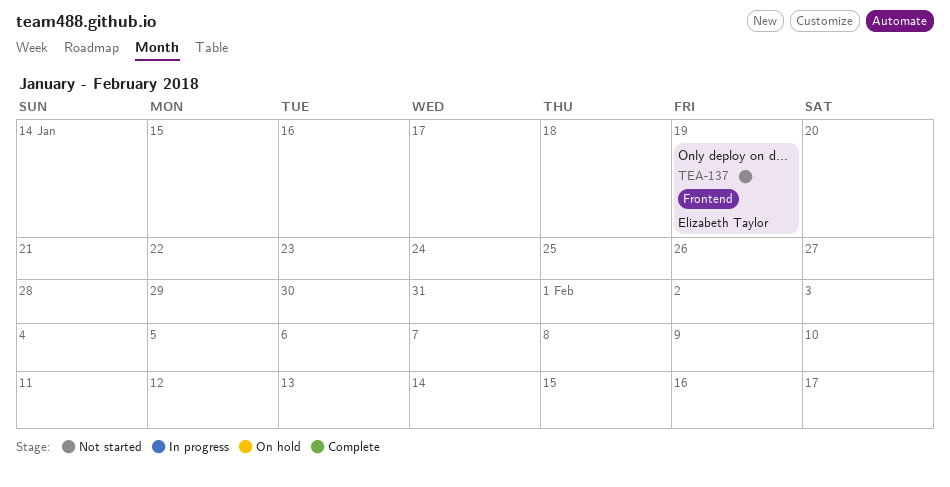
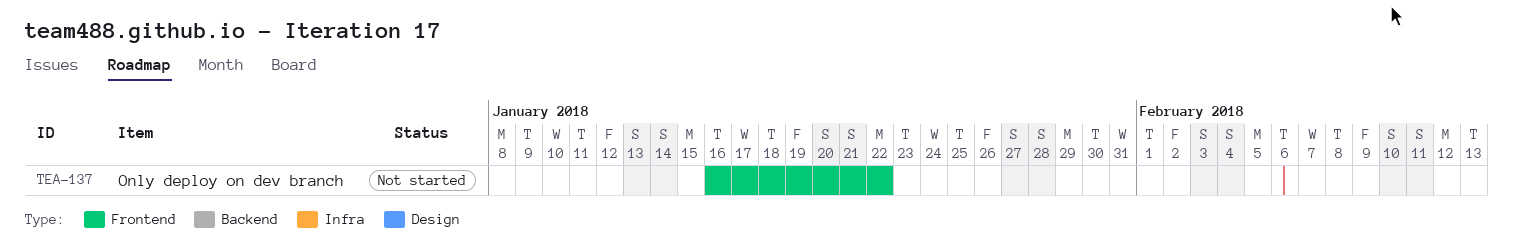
TEA-137, due: Jan 19 -> Jan 22

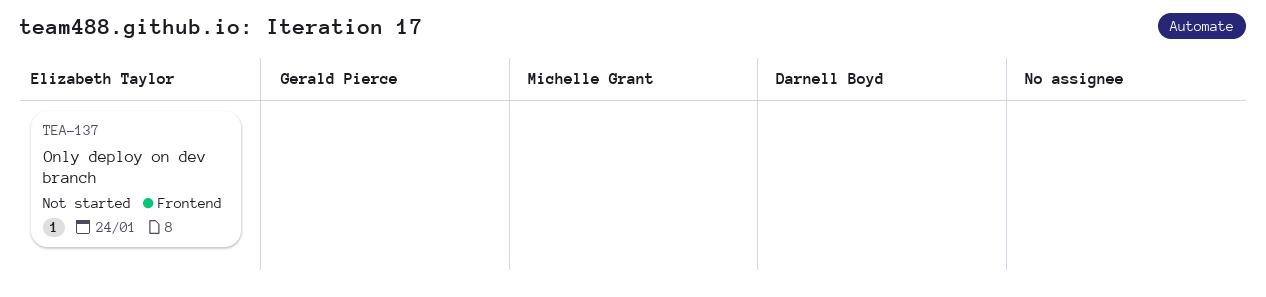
TEA-137, due: Jan 22 -> Jan 24

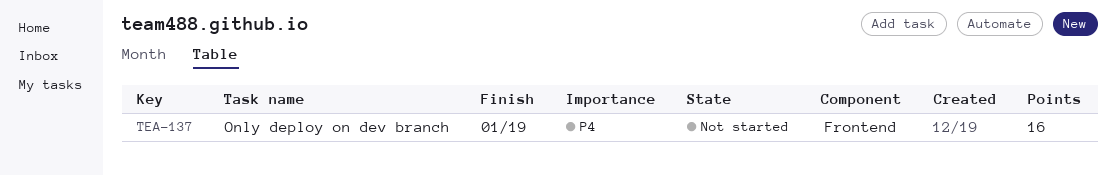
TEA-137, estimate: 1 -> 16
TEA-137, due: Jan 24 -> Jan 19

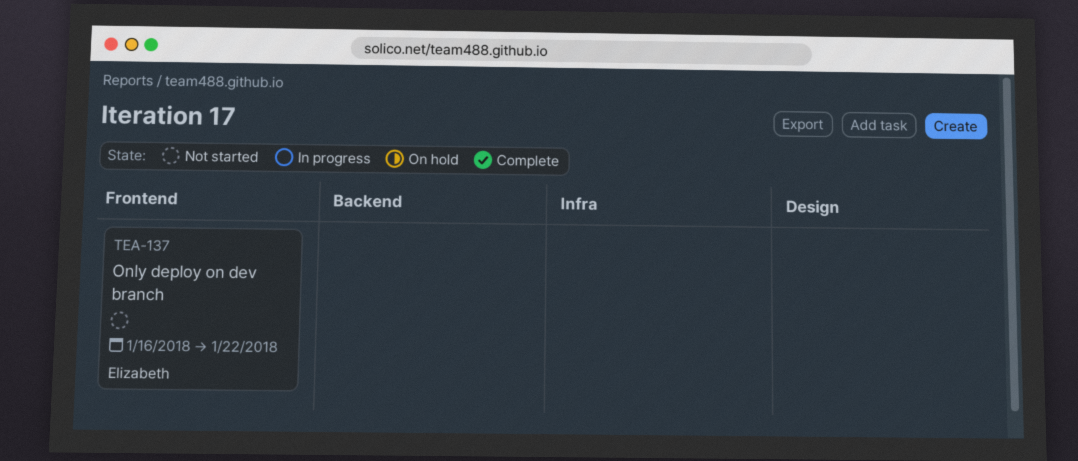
TEA-137, due: Jan 19 -> Jan 22

